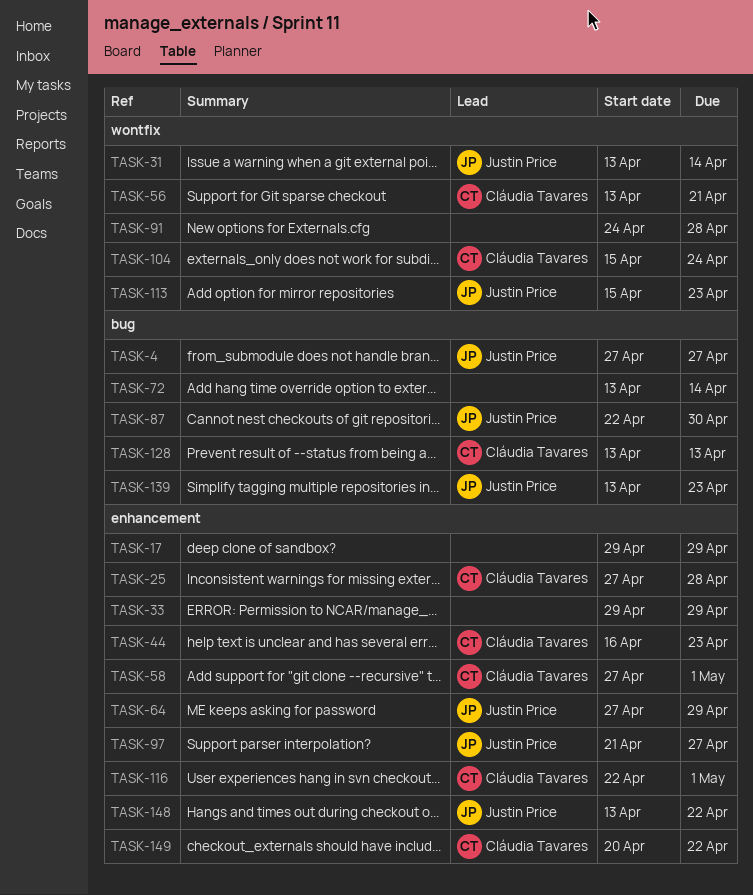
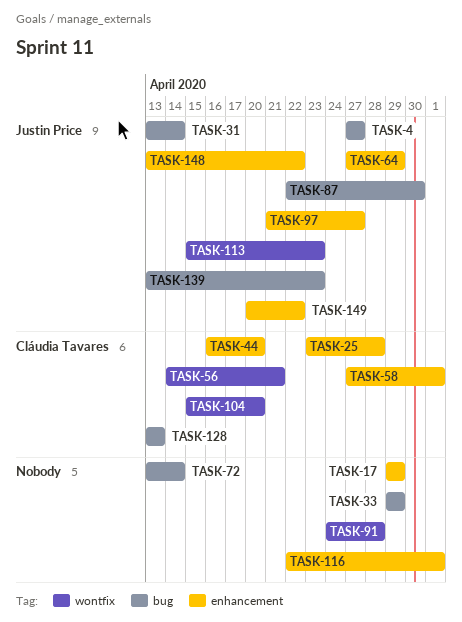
TASK-25, start: Apr 27 -> Apr 23
TASK-31, label: wontfix -> bug
TASK-33, label: enhancement -> bug
TASK-44, due: Apr 23 -> Apr 20
TASK-56, start: Apr 13 -> Apr 14
TASK-104, due: Apr 24 -> Apr 20
TASK-116, owner: Cláudia Tavares -> none
TASK-149, owner: Cláudia Tavares -> Justin Price

